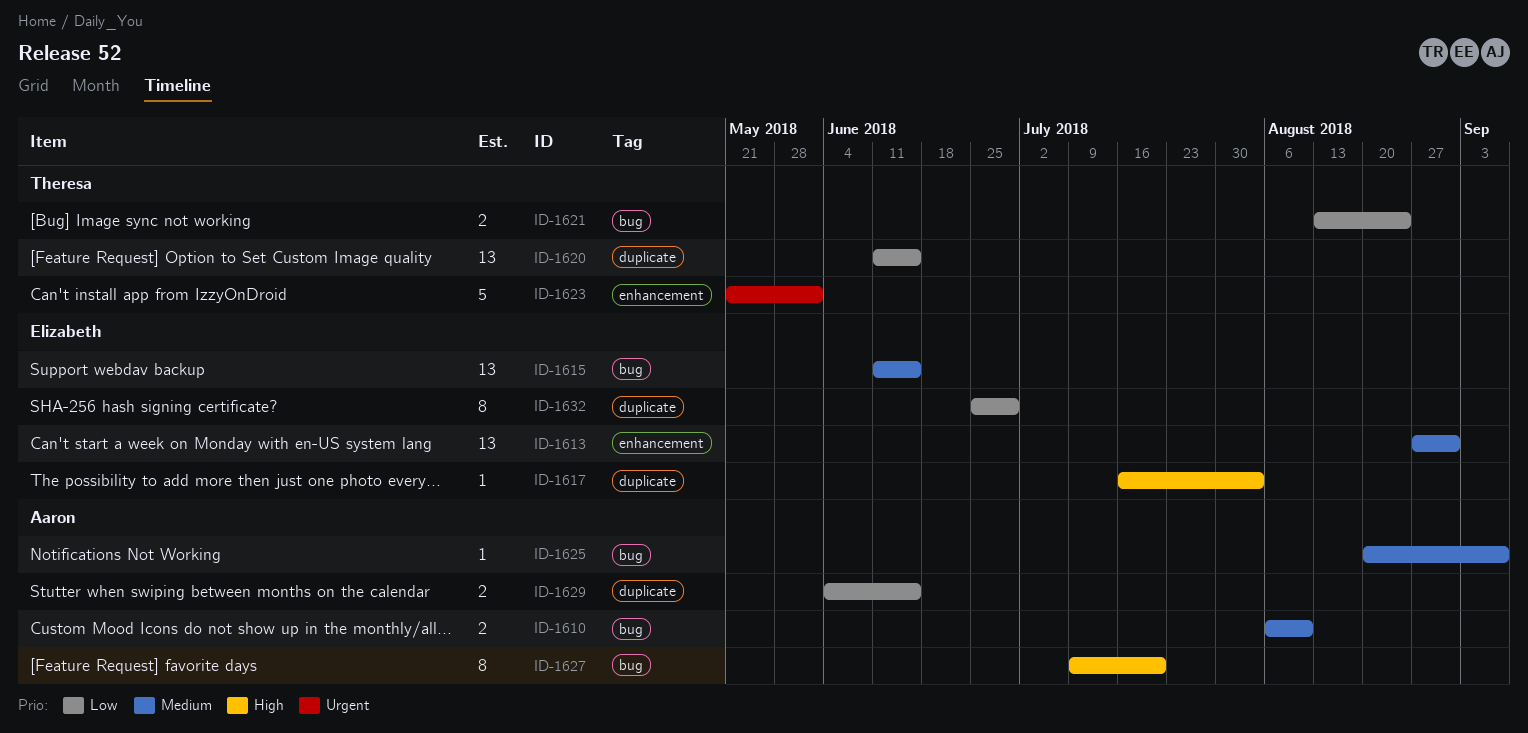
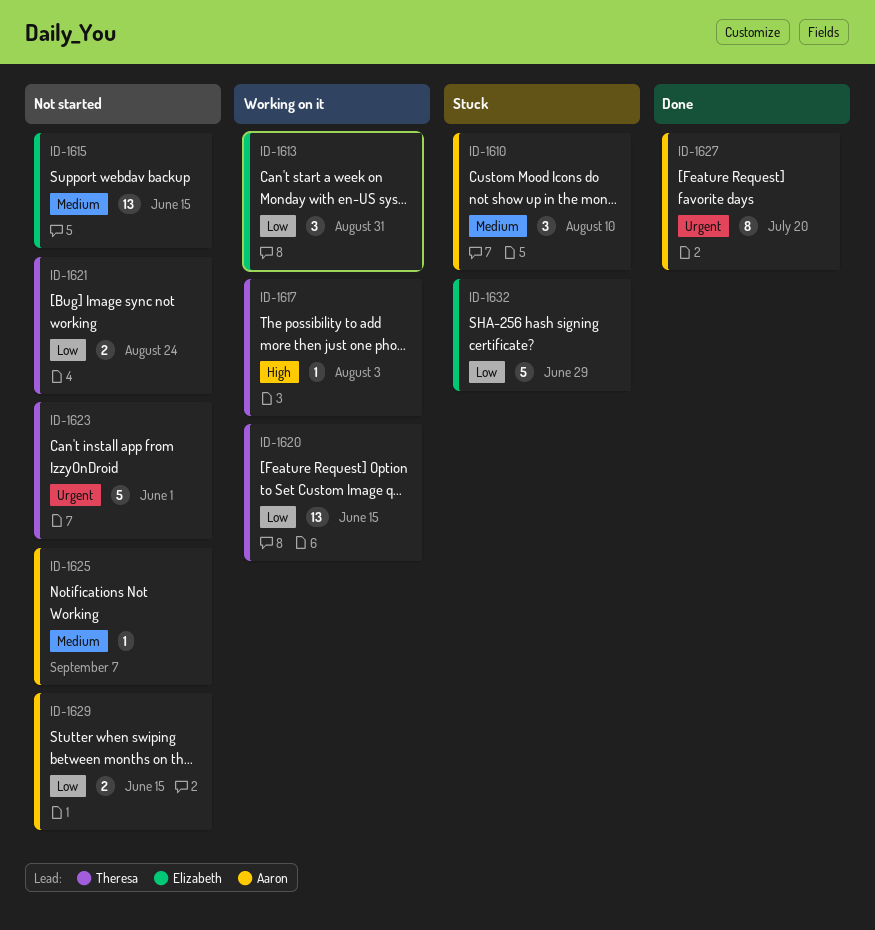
ID-1610, estimate: 2 -> 3
ID-1613, priority: Medium -> Low
ID-1613, estimate: 13 -> 3
ID-1617, owner: Elizabeth -> Theresa
ID-1627, priority: High -> Urgent
ID-1632, estimate: 8 -> 5

